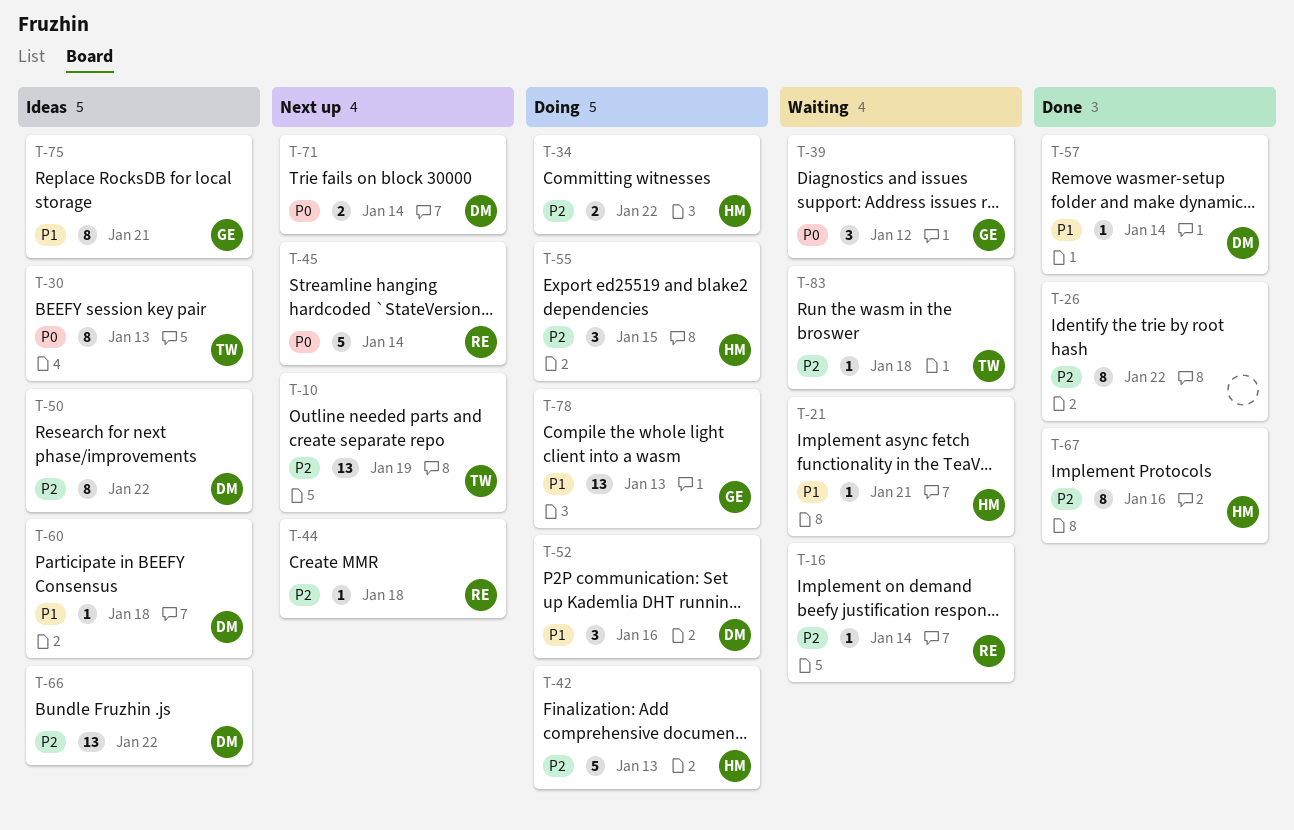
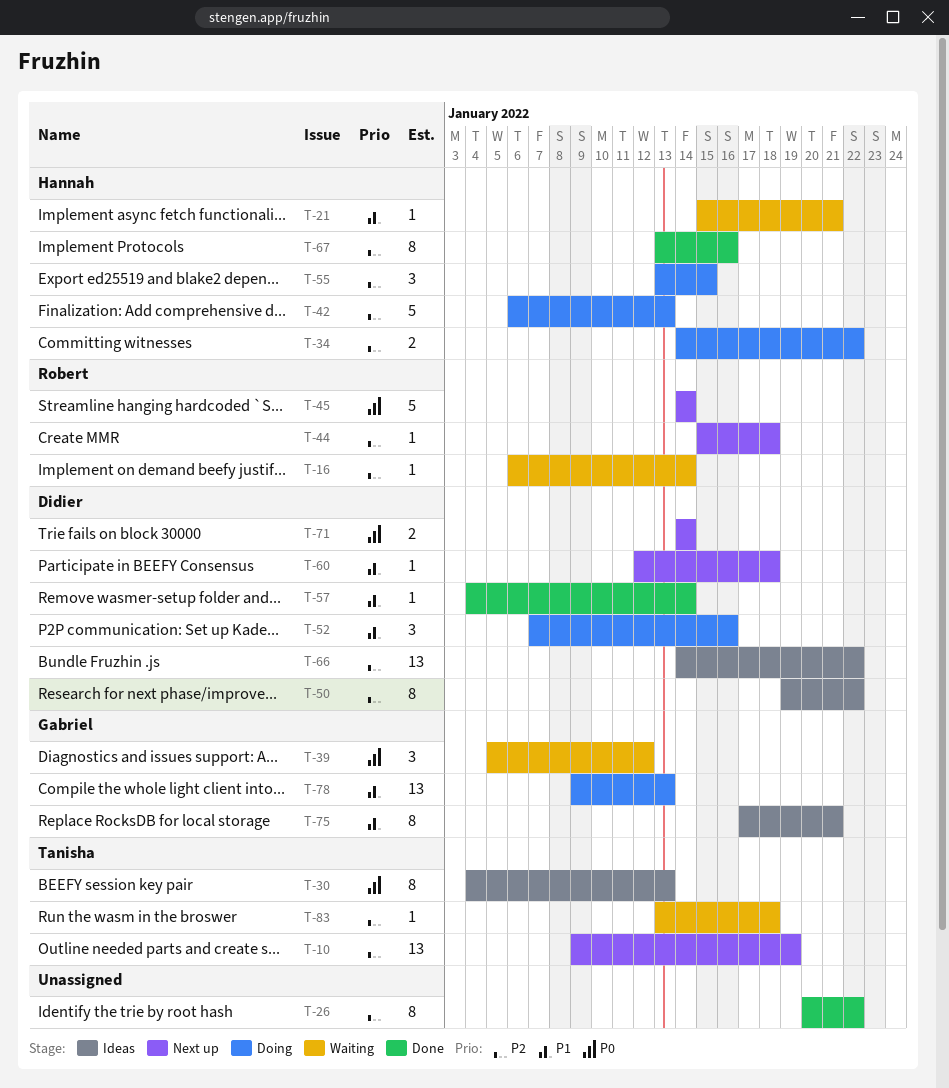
T-60, status: Ideas -> Next up

